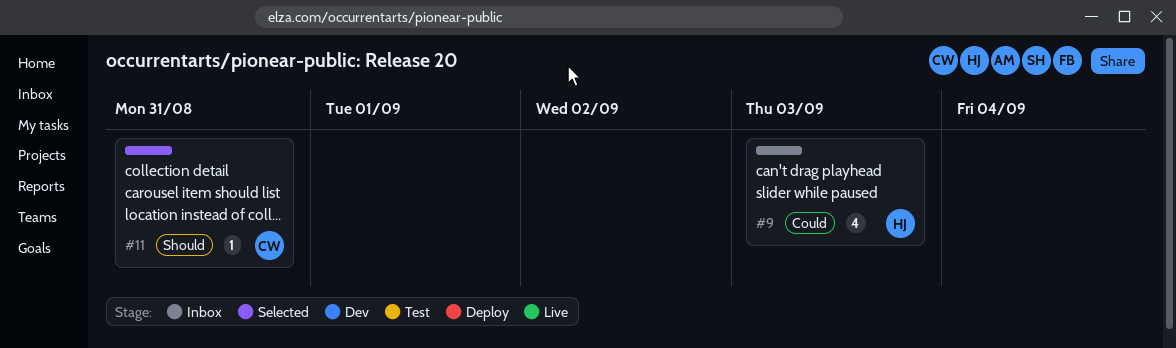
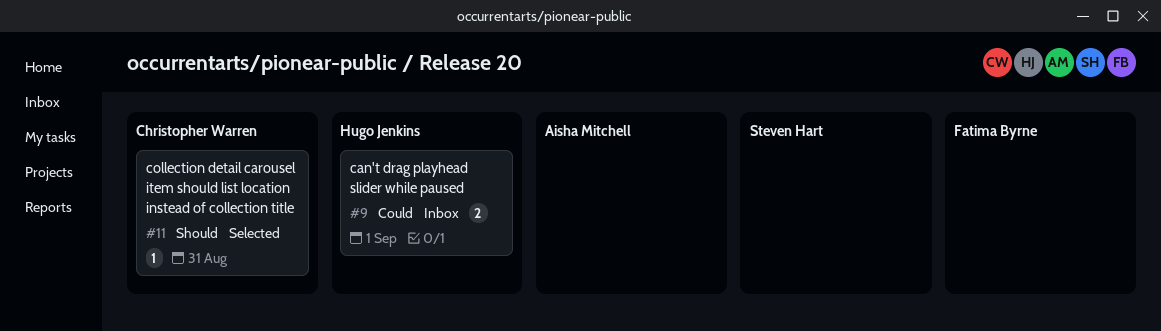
#9, estimate: 4 -> 2
#9, due: Sep 3 -> Sep 1

